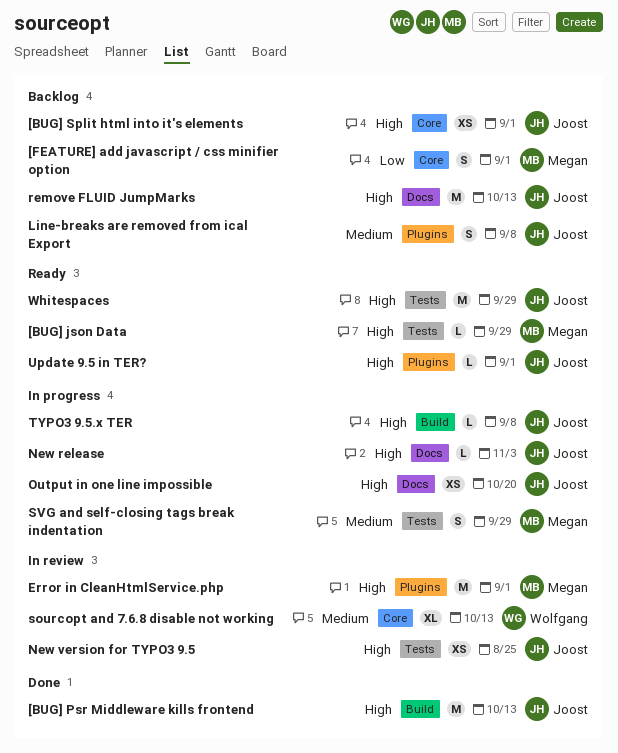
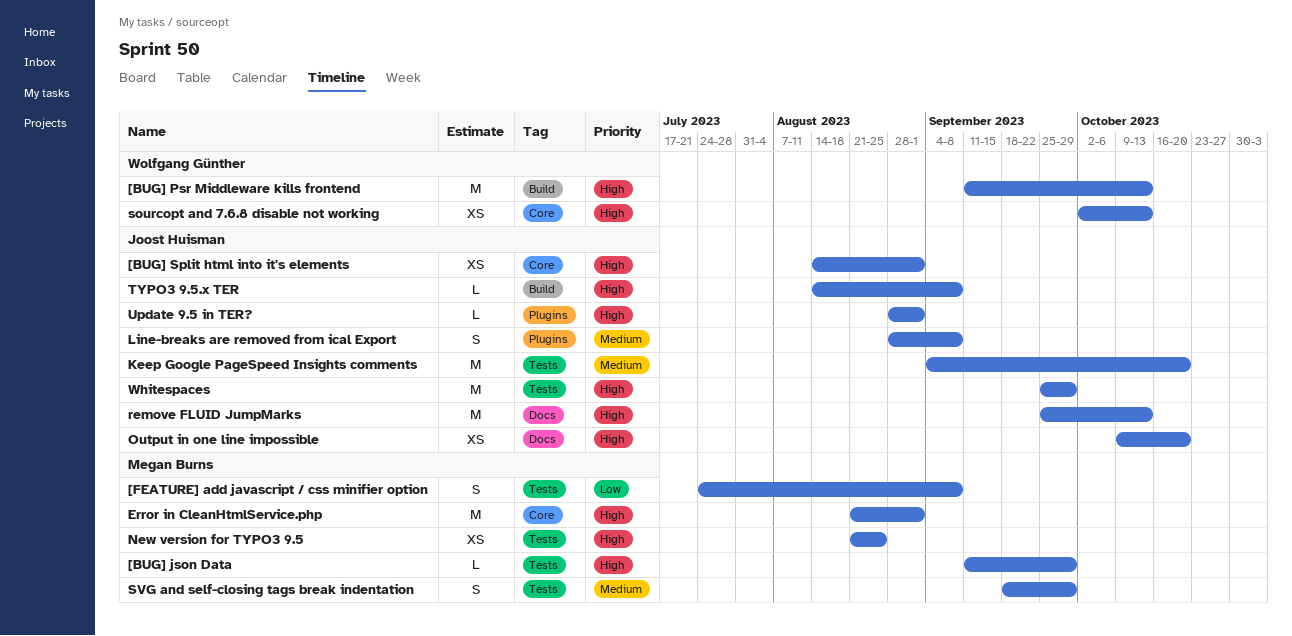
[BUG] Psr Middleware kills frontend, owner: Joost Huisman -> Wolfgang Günther
[FEATURE] add javascript / css minifier option, label: Core -> Tests
[FEATURE] add javascript / css minifier option, due: Sep 1 -> Sep 8
Error in CleanHtmlService.php, label: Plugins -> Core
Keep Google PageSpeed Insights comments: none -> present
New release: present -> none
New version for TYPO3 9.5, owner: Joost Huisman -> Megan Burns
sourcopt and 7.6.8 disable not working, priority: Medium -> High
sourcopt and 7.6.8 disable not working, estimate: XL -> XS

